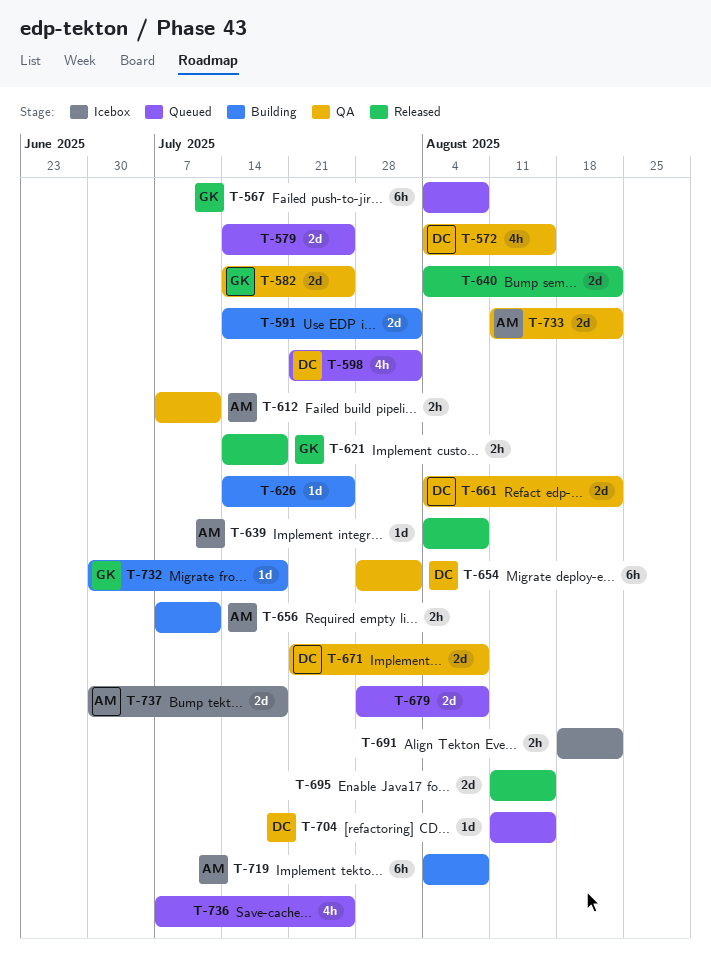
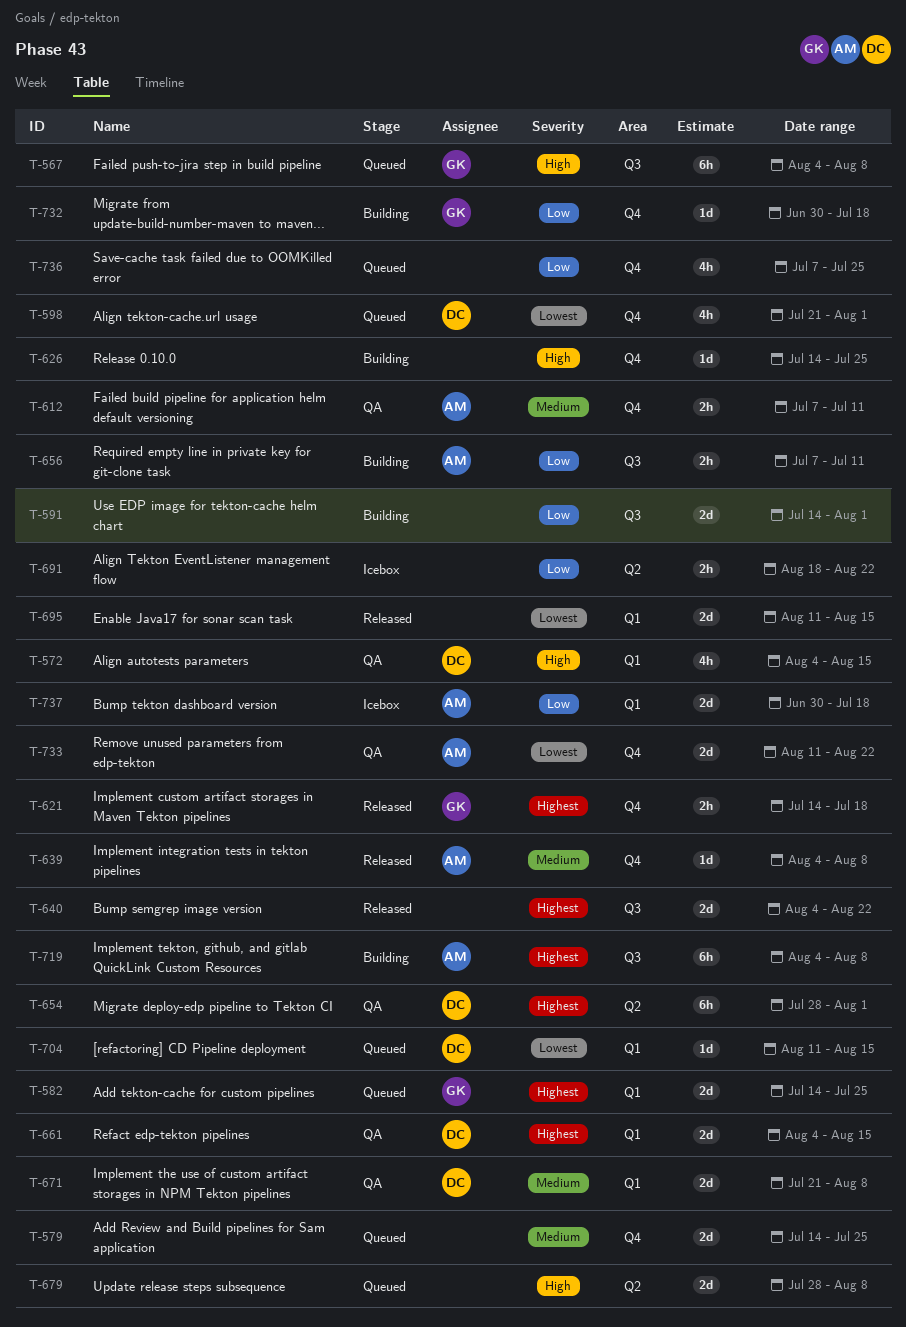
T-582, status: QA -> Queued
T-661, due: Aug 22 -> Aug 15

